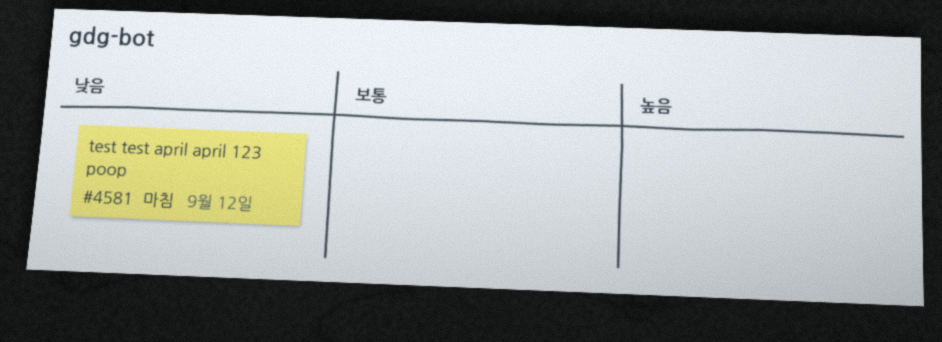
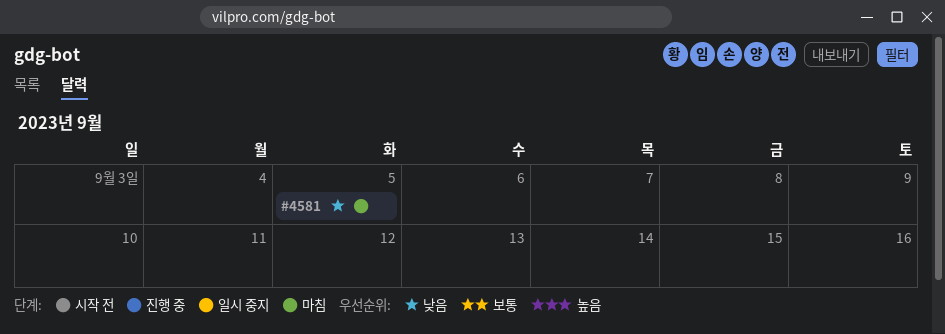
#4581, due: Sep 12 -> Sep 5

